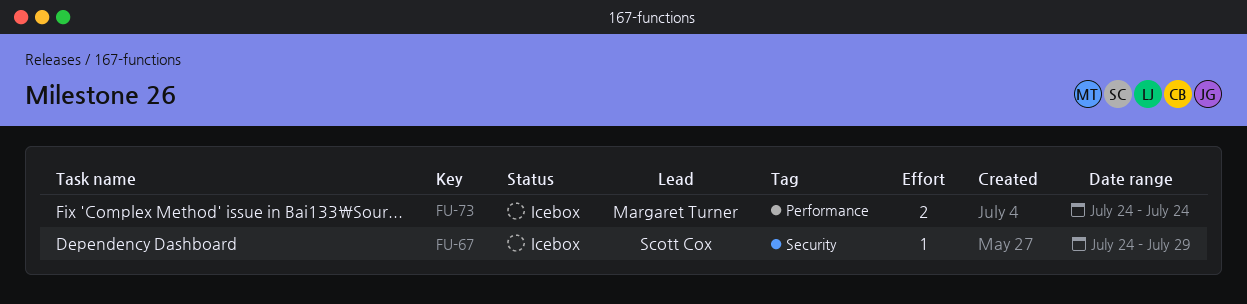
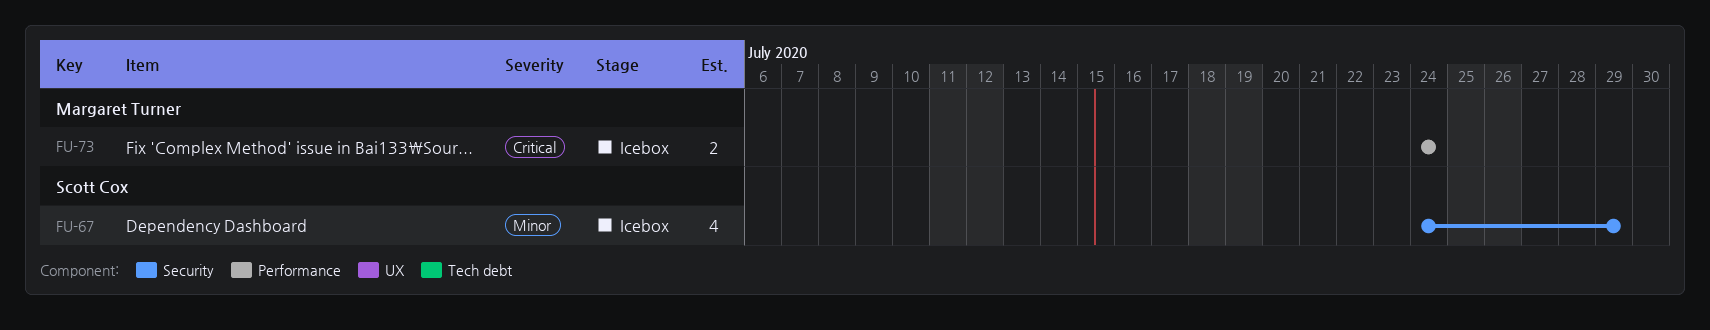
FU-67, estimate: 1 -> 4

